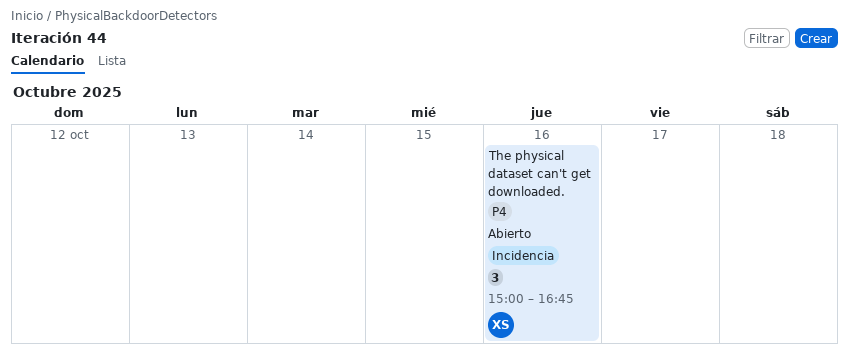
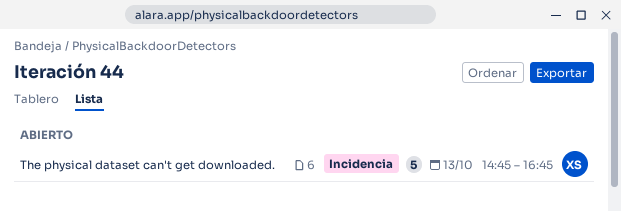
The physical dataset can't get downloaded., estimate: 3 -> 5
The physical dataset can't get downloaded., day: Oct 16 -> Oct 13
The physical dataset can't get downloaded., begins: 15:00 -> 14:45

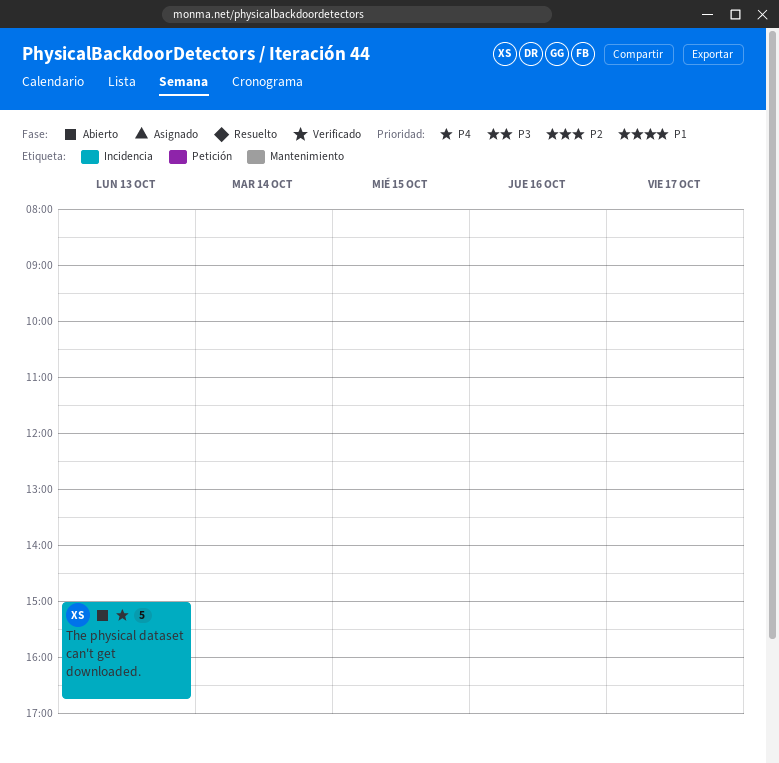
The physical dataset can't get downloaded., begins: 14:45 -> 15:00

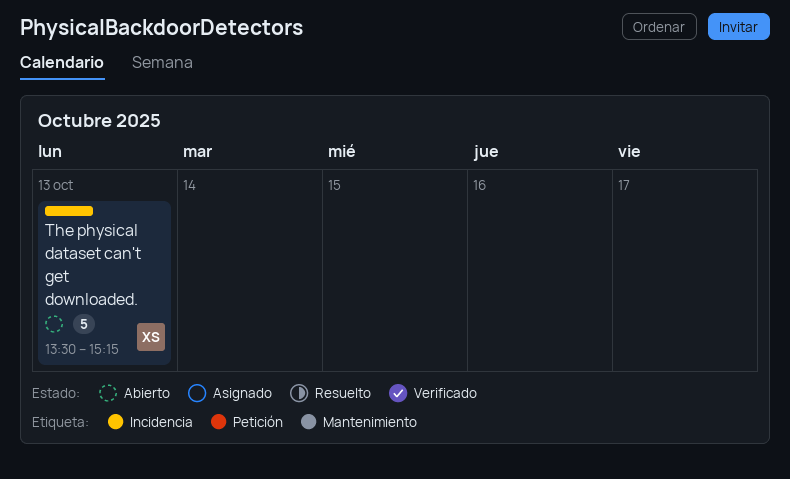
The physical dataset can't get downloaded., begins: 15:00 -> 13:30
The physical dataset can't get downloaded., ends: 16:45 -> 15:15

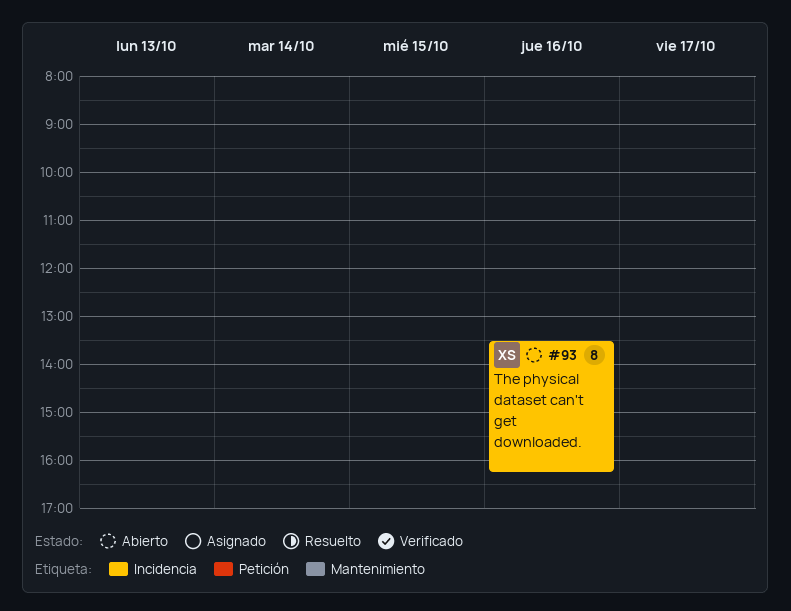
The physical dataset can't get downloaded., estimate: 5 -> 8
The physical dataset can't get downloaded., day: Oct 13 -> Oct 16
The physical dataset can't get downloaded., ends: 15:15 -> 16:15

